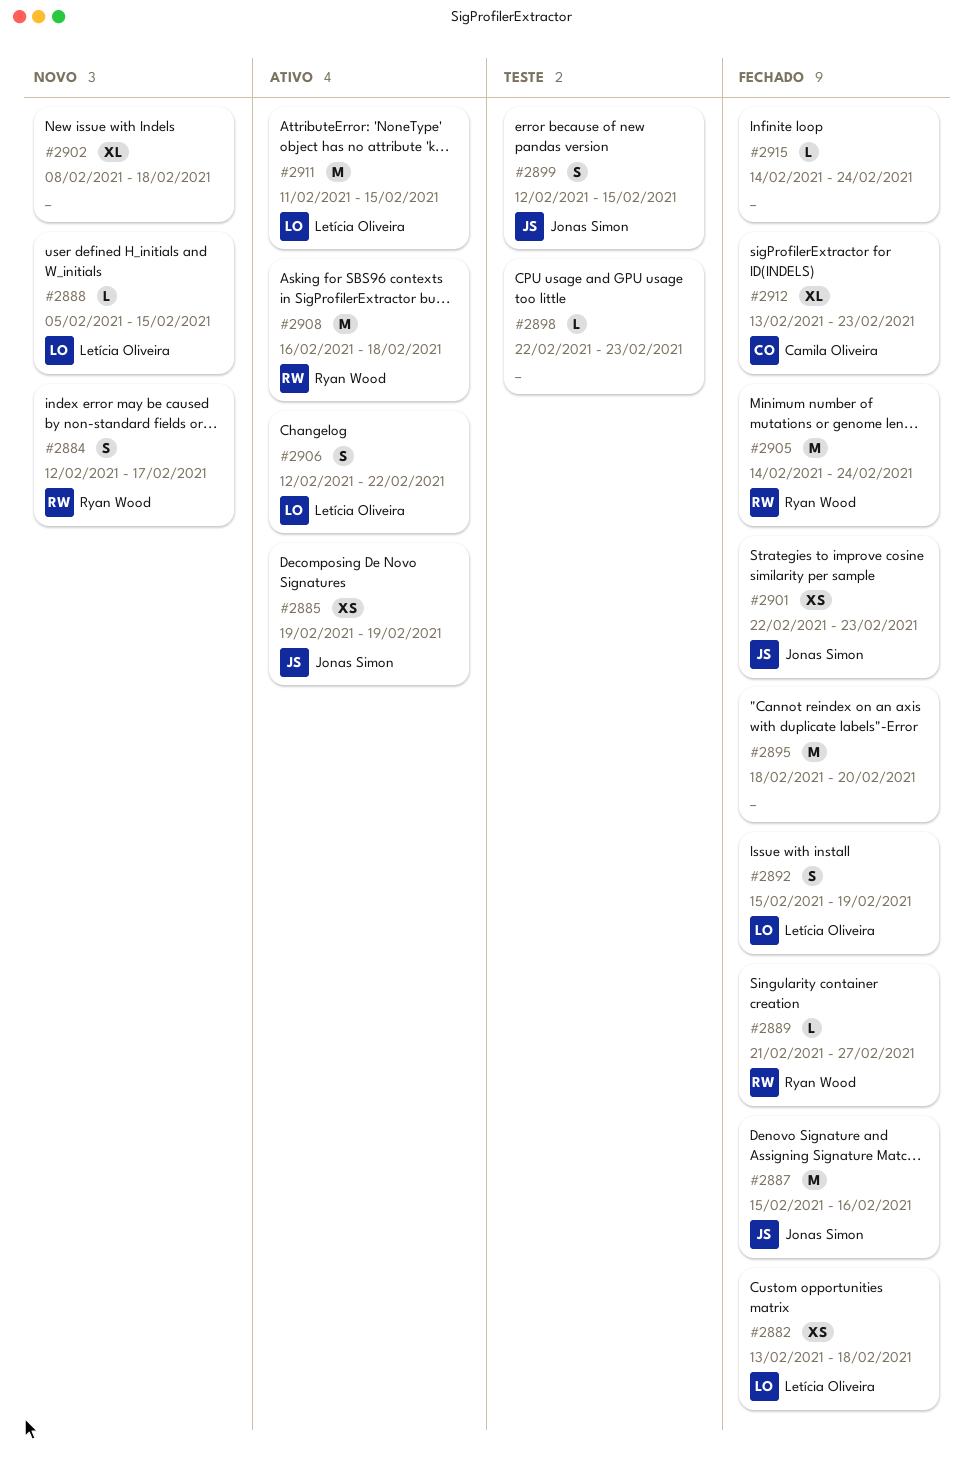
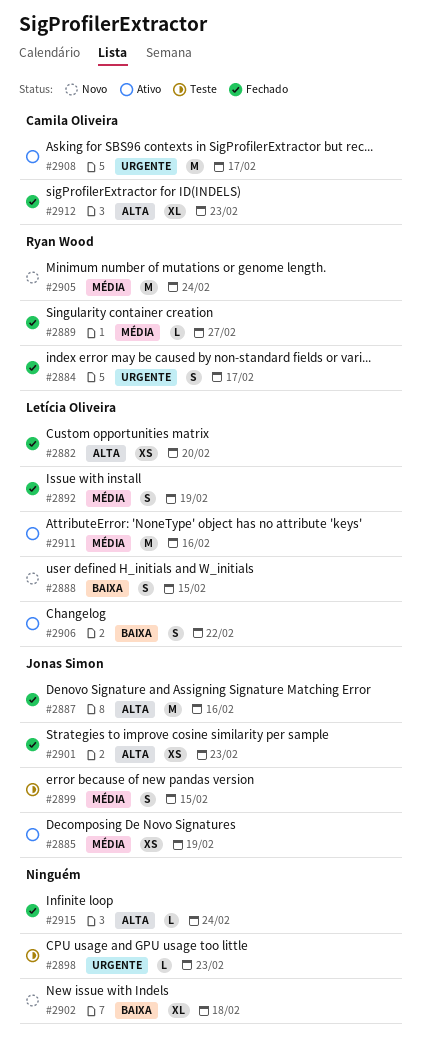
#2882, due: Feb 18 -> Feb 20
#2884, status: Novo -> Fechado
#2888, estimate: L -> S
#2895: present -> none
#2905, status: Fechado -> Novo
#2908, owner: Ryan Wood -> Camila Oliveira
#2908, due: Feb 18 -> Feb 17
#2911, due: Feb 15 -> Feb 16

